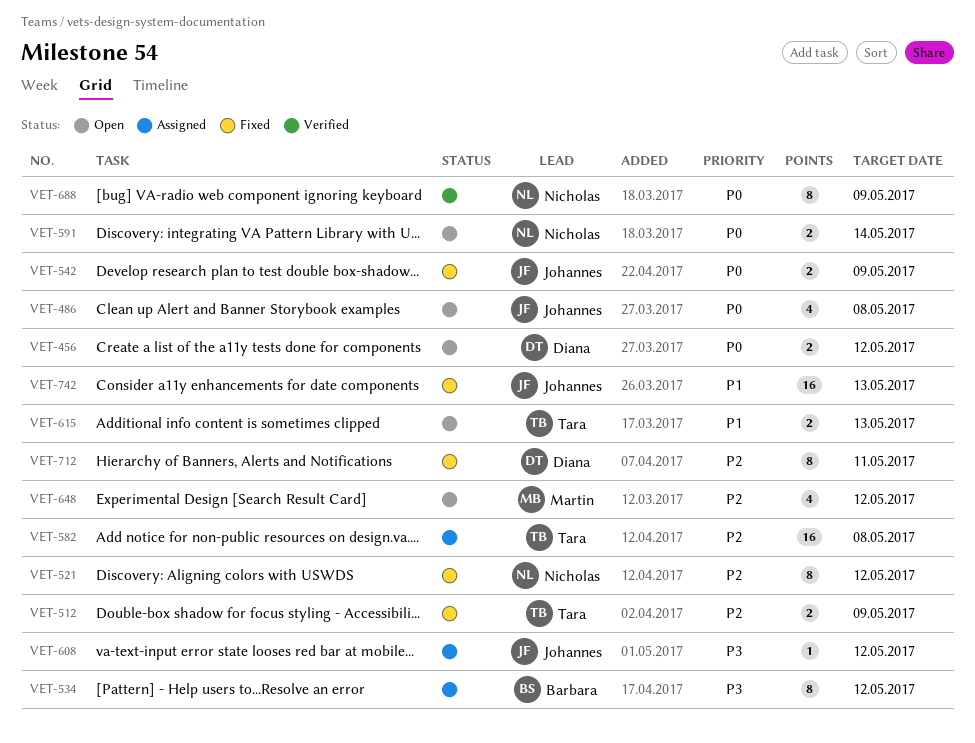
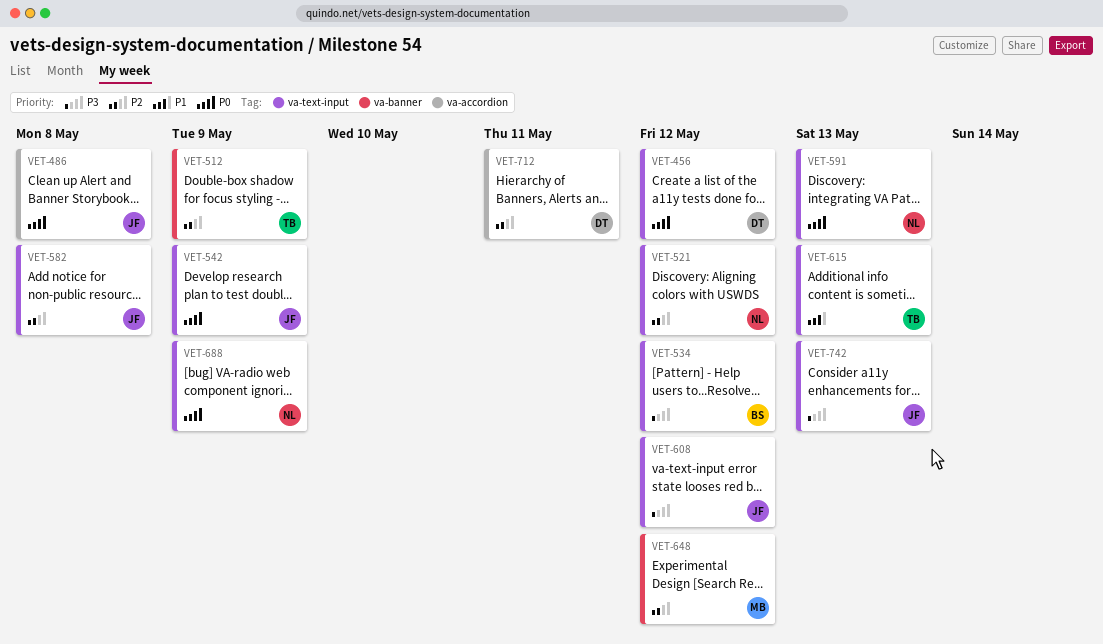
VET-582, owner: Tara -> Johannes
VET-591, due: May 14 -> May 13
VET-742, priority: P1 -> P3

